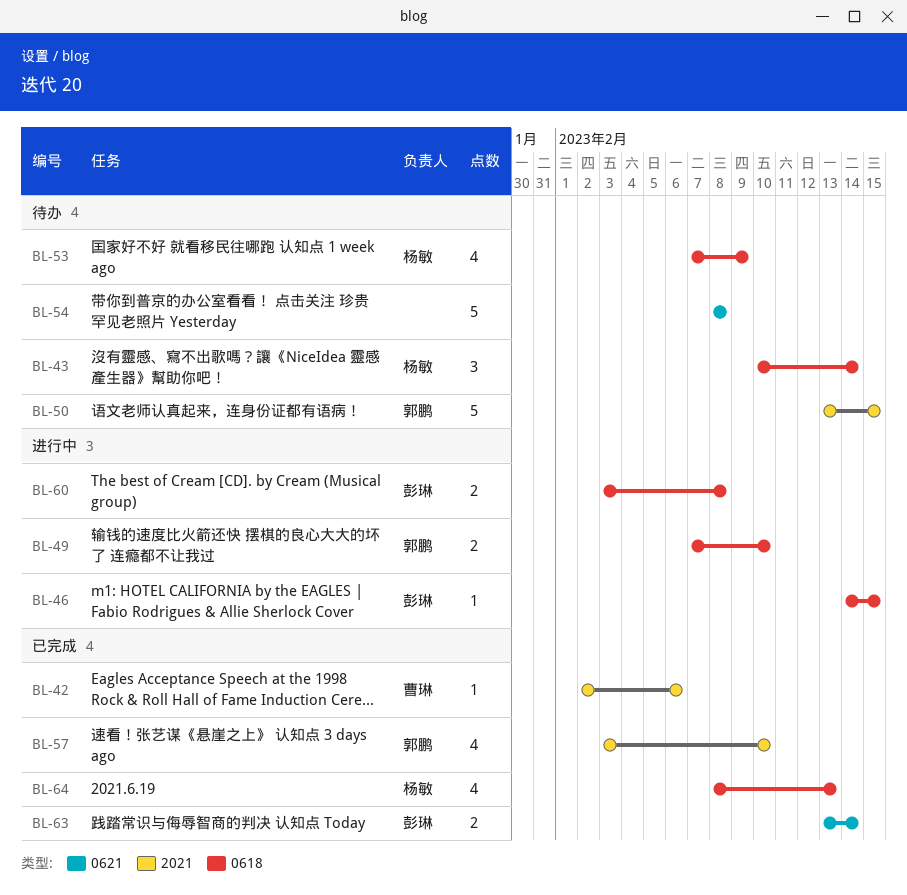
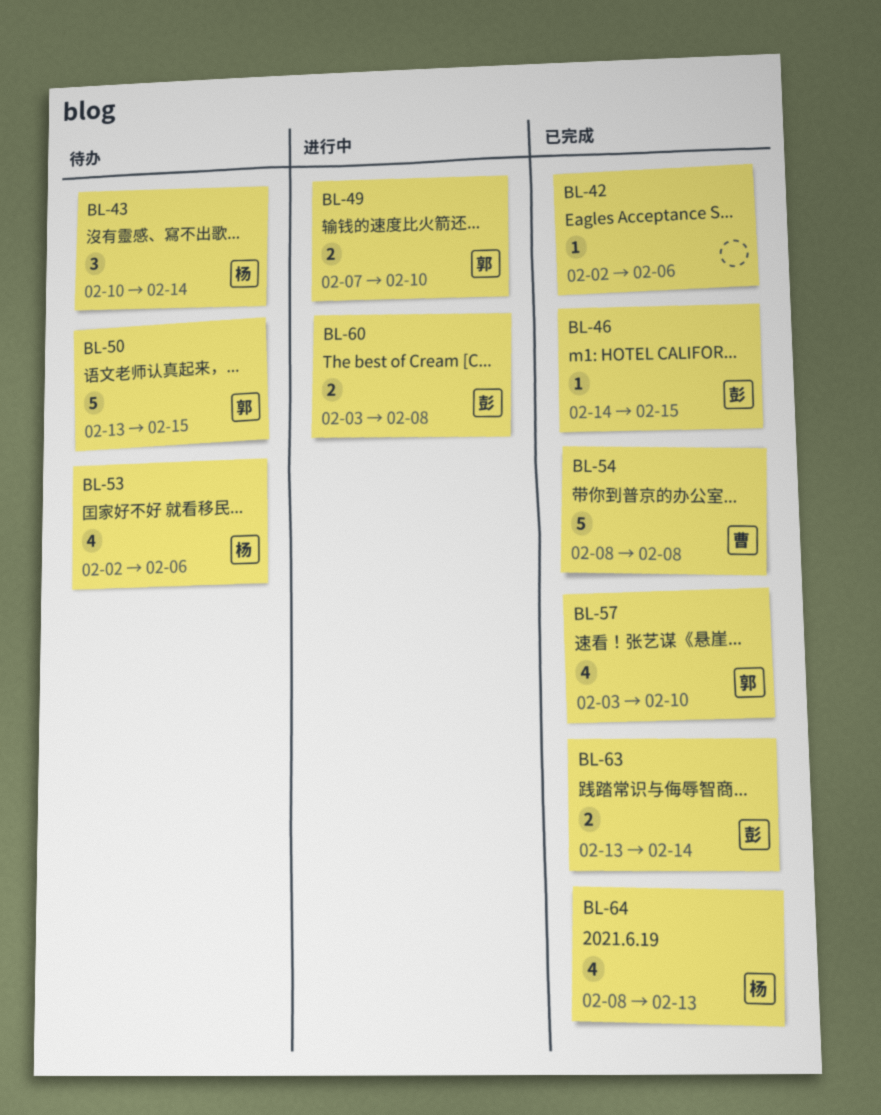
BL-42, owner: 曹琳 -> none
BL-46, status: 进行中 -> 已完成
BL-53, start: Feb 7 -> Feb 2
BL-53, due: Feb 9 -> Feb 6
BL-54, status: 待办 -> 已完成
BL-54, owner: none -> 曹琳

